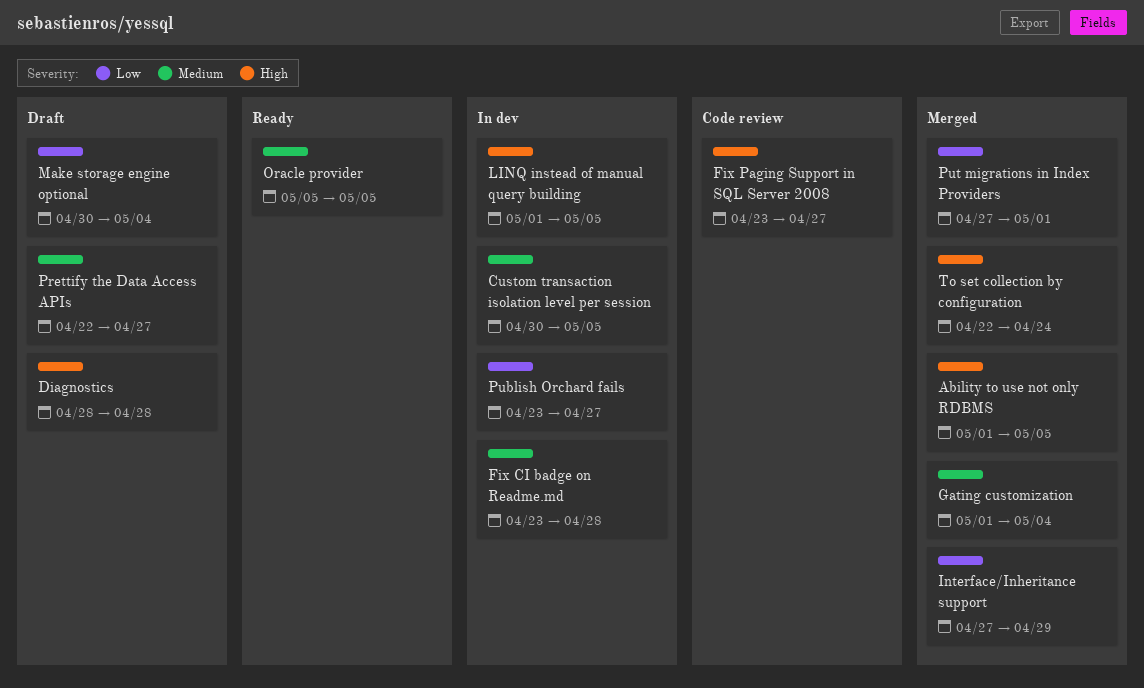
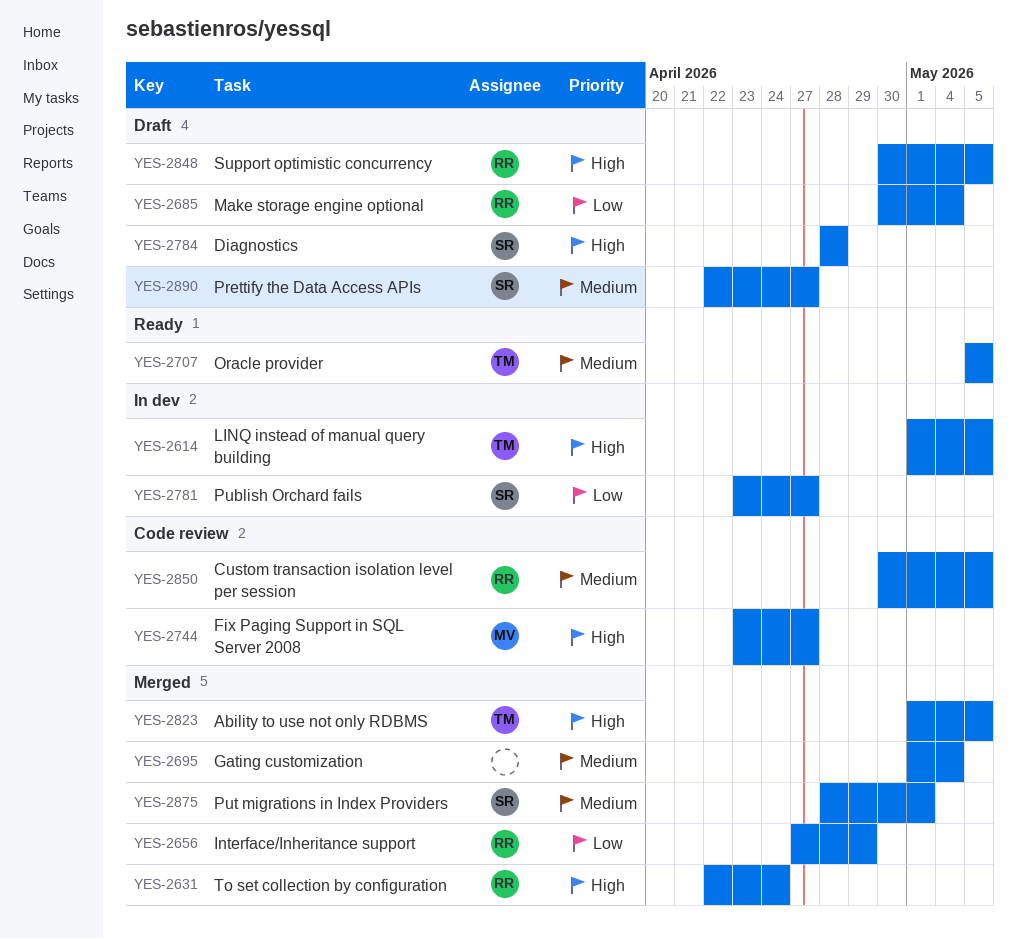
Custom transaction isolation level per session, status: In dev -> Code review
Fix CI badge on Readme.md: present -> none
Put migrations in Index Providers, priority: Low -> Medium
Put migrations in Index Providers, start: Apr 27 -> Apr 28
Support optimistic concurrency: none -> present

